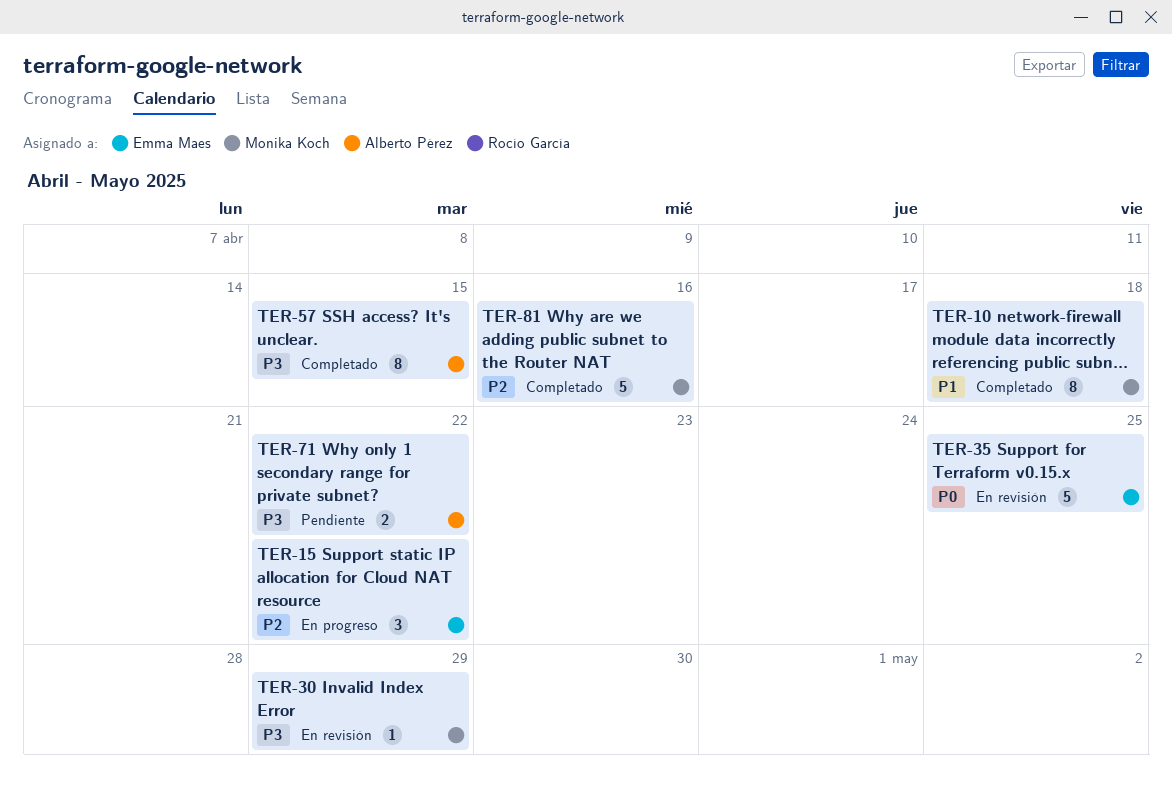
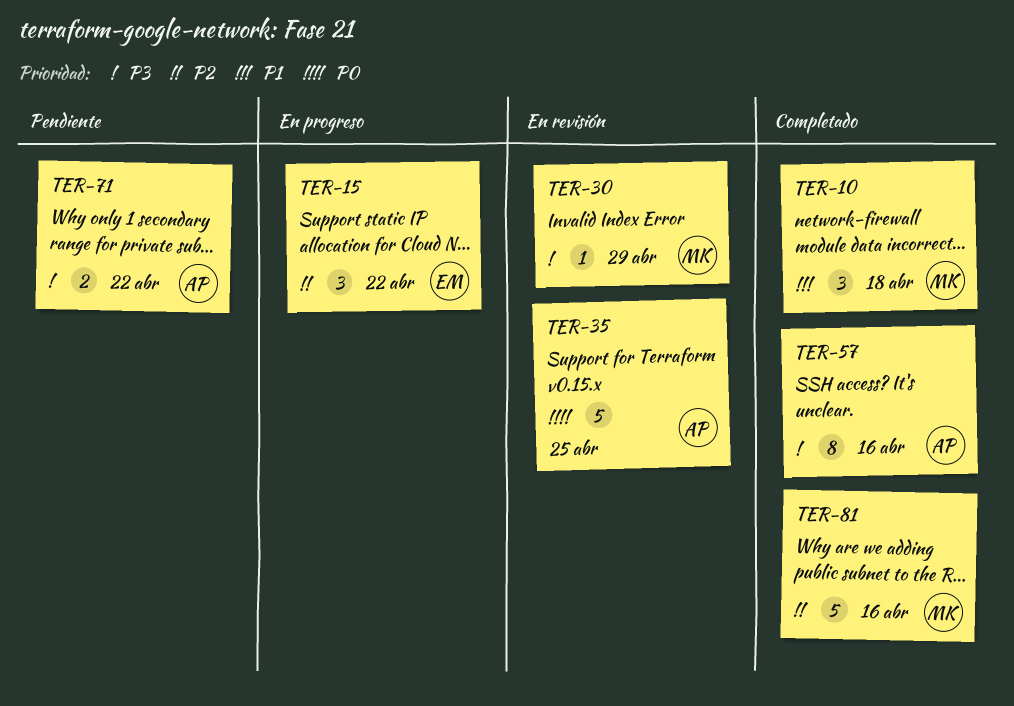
TER-10, estimate: 8 -> 3
TER-35, owner: Emma Maes -> Alberto Pérez
TER-57, due: Apr 15 -> Apr 16

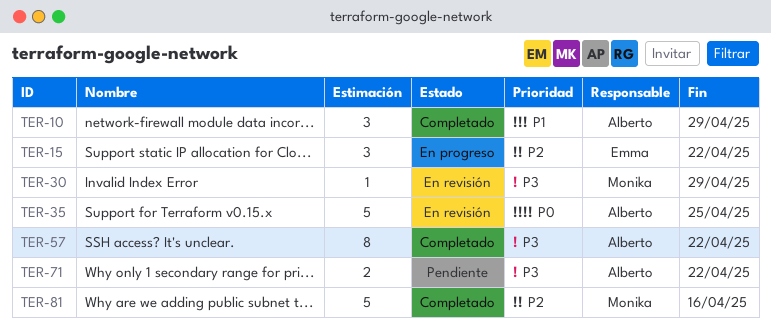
TER-10, owner: Monika -> Alberto
TER-10, due: Apr 18 -> Apr 29
TER-57, due: Apr 16 -> Apr 22

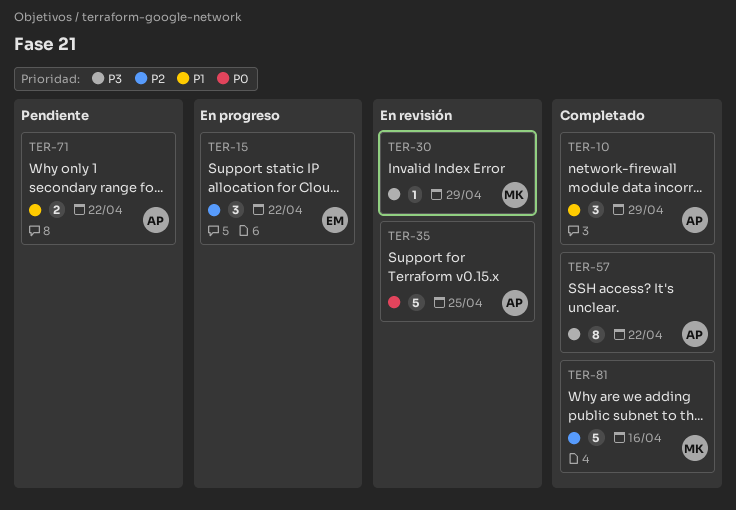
TER-71, priority: P3 -> P1

